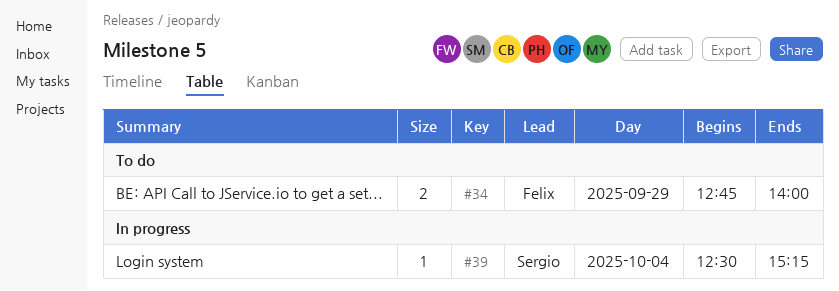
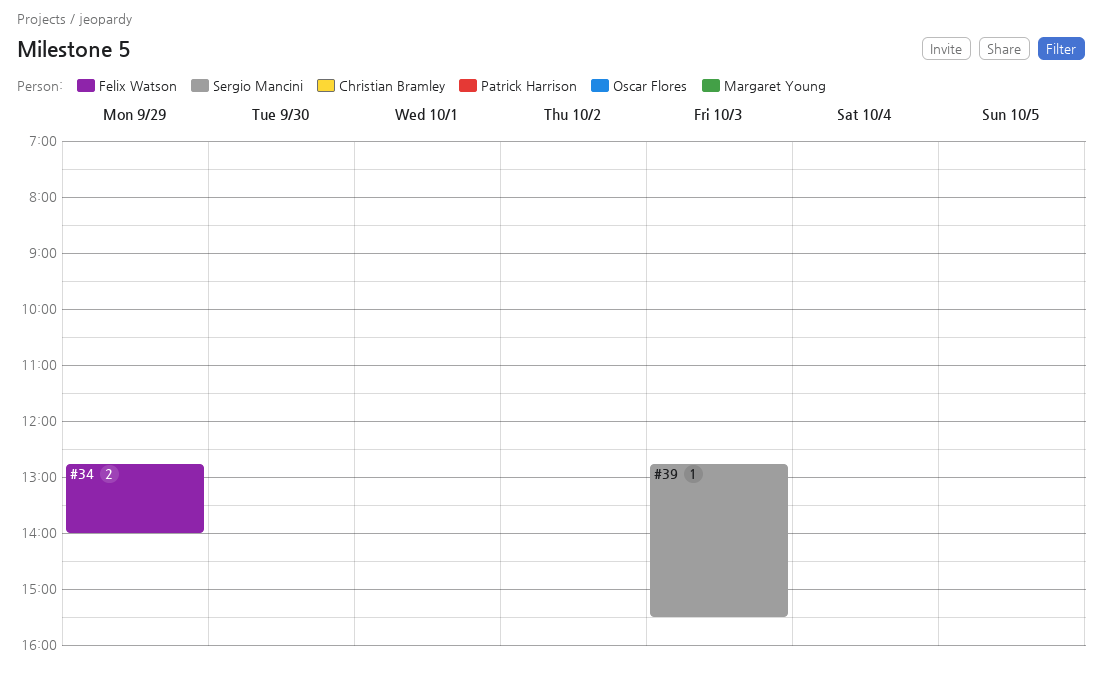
#39, day: Oct 4 -> Oct 3
#39, begins: 12:30 -> 12:45
#39, ends: 15:15 -> 15:30

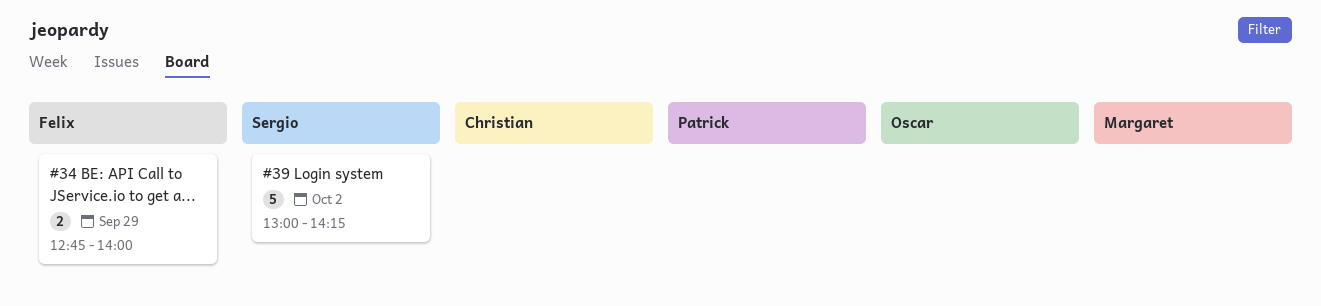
#39, estimate: 1 -> 5
#39, day: Oct 3 -> Oct 2
#39, begins: 12:45 -> 13:00
#39, ends: 15:30 -> 14:15

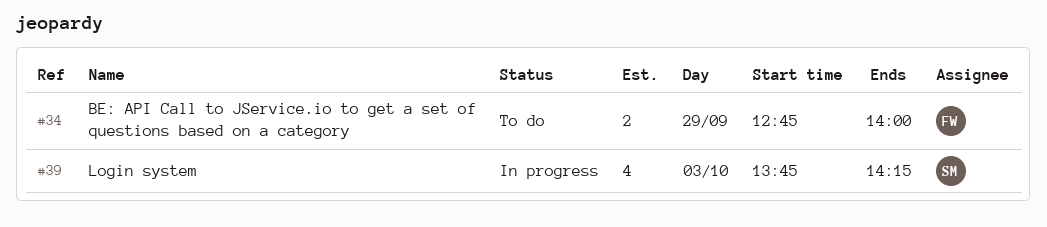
#39, estimate: 5 -> 4
#39, day: Oct 2 -> Oct 3
#39, begins: 13:00 -> 13:45

